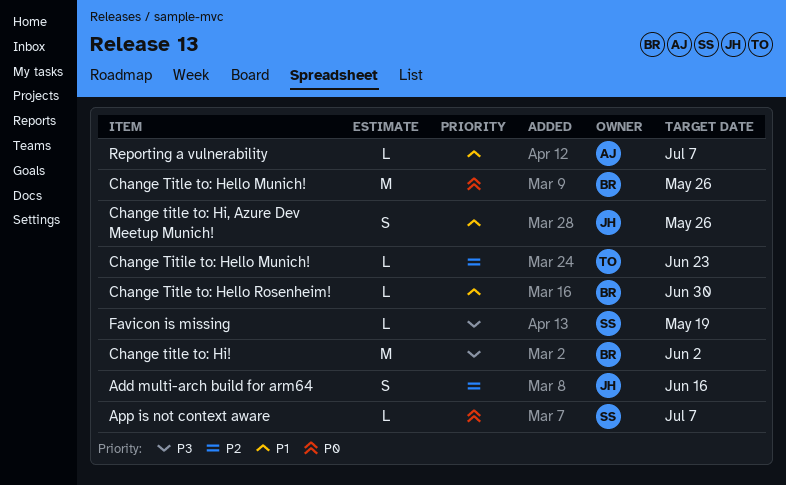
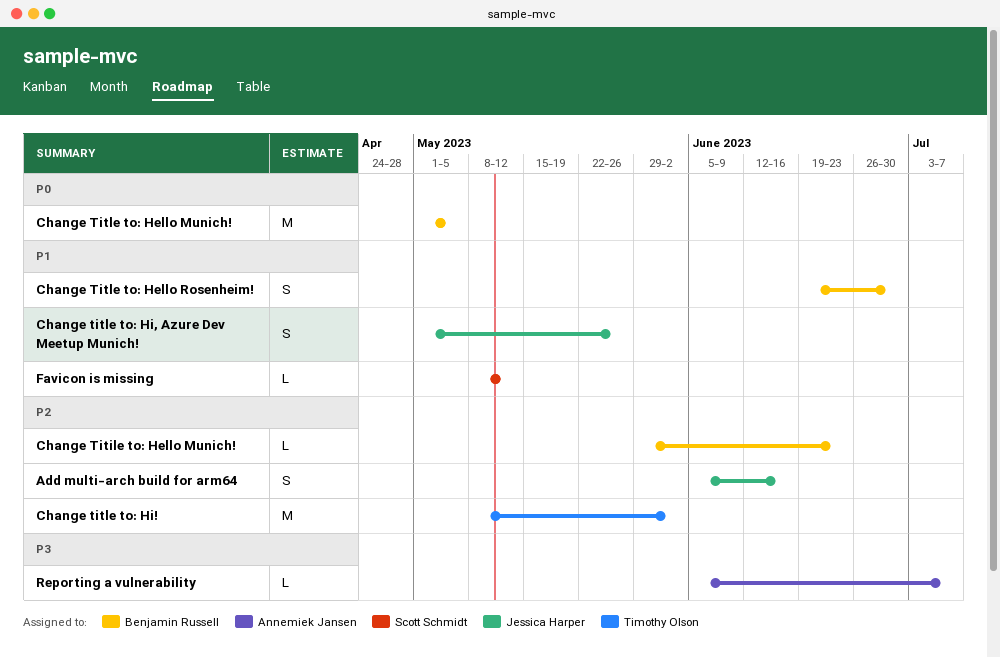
App is not context aware: present -> none
Change Titile to: Hello Munich!, owner: Timothy Olson -> Benjamin Russell
Change Title to: Hello Munich!, due: May 26 -> May 5
Change Title to: Hello Rosenheim!, estimate: L -> S
Change title to: Hi!, owner: Benjamin Russell -> Timothy Olson
Change title to: Hi!, priority: P3 -> P2
Favicon is missing, priority: P3 -> P1
Favicon is missing, due: May 19 -> May 12
Reporting a vulnerability, priority: P1 -> P3

